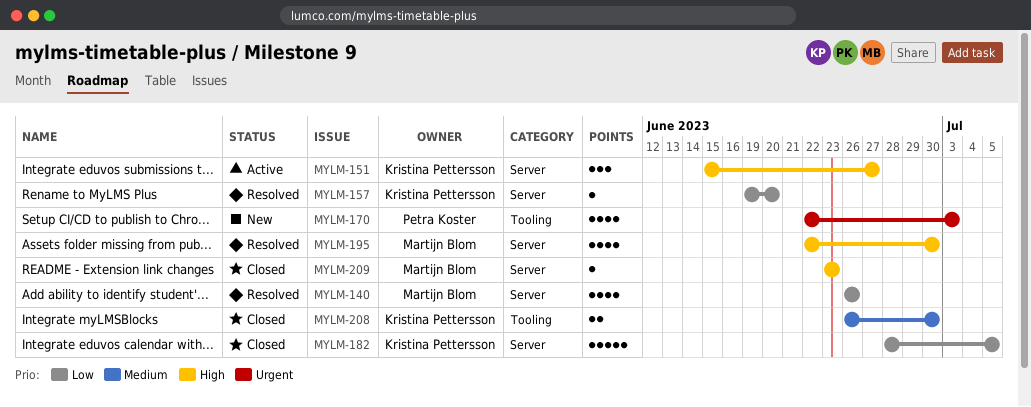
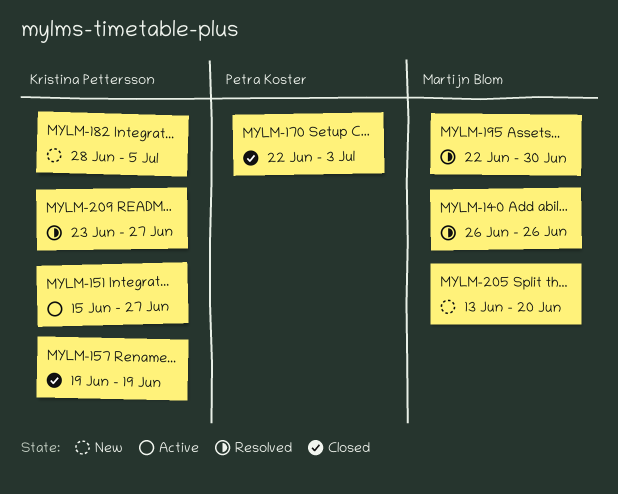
MYLM-157, status: Resolved -> Closed
MYLM-157, due: Jun 20 -> Jun 19
MYLM-170, status: New -> Closed
MYLM-182, status: Closed -> New
MYLM-205: none -> present
MYLM-208: present -> none
MYLM-209, status: Closed -> Resolved
MYLM-209, owner: Martijn Blom -> Kristina Pettersson
MYLM-209, due: Jun 23 -> Jun 27

